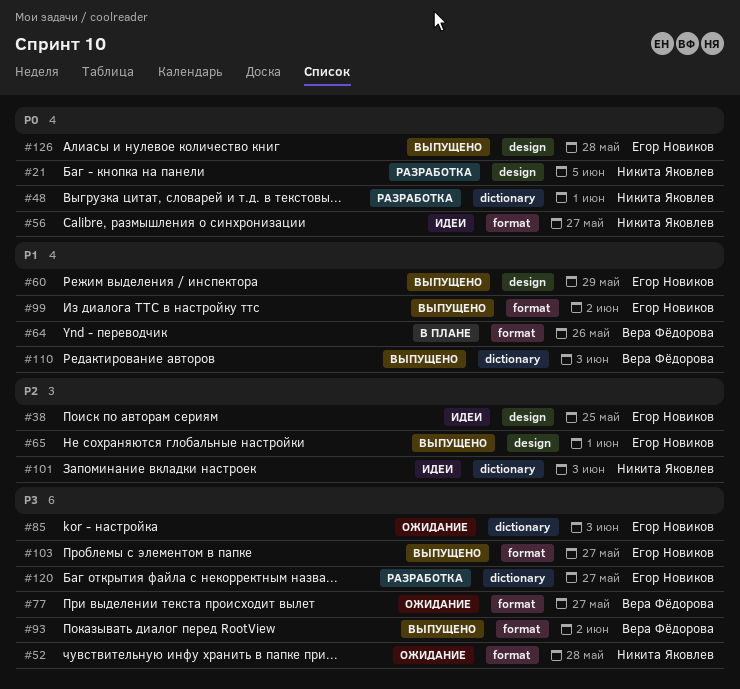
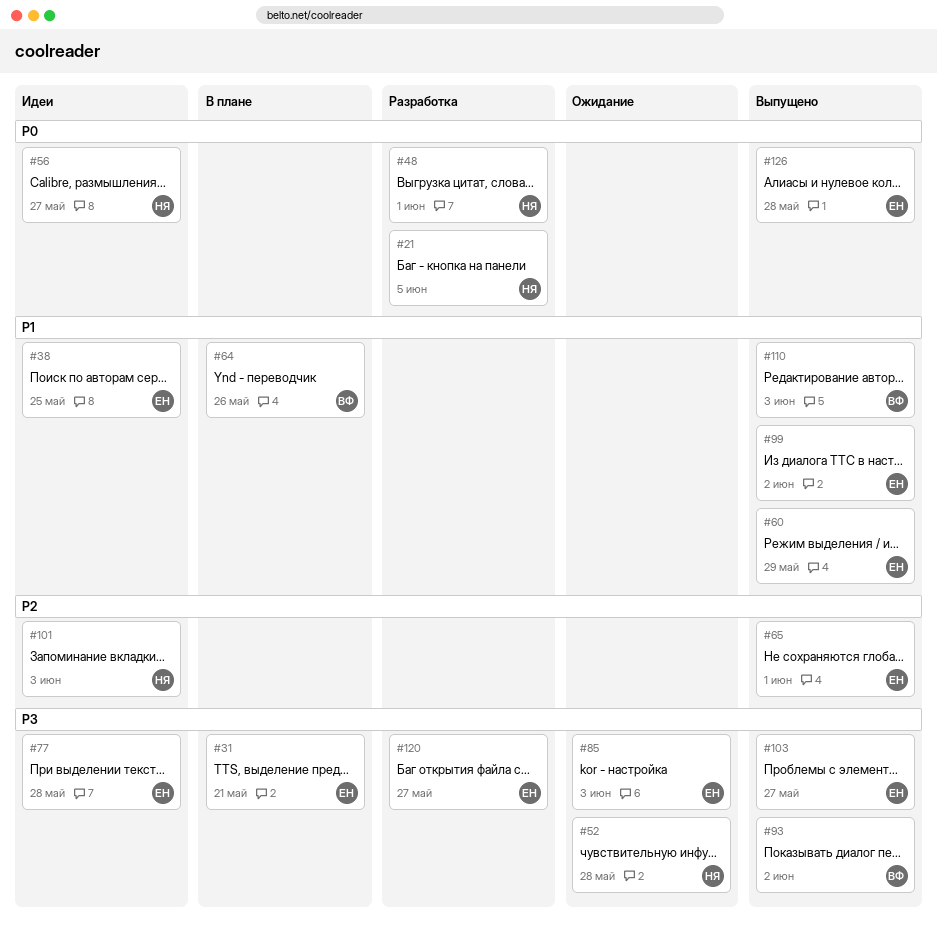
#31: none -> present
#38, priority: P2 -> P1
#77, status: Ожидание -> Идеи
#77, owner: Вера Фёдорова -> Егор Новиков
#77, due: May 27 -> May 28

